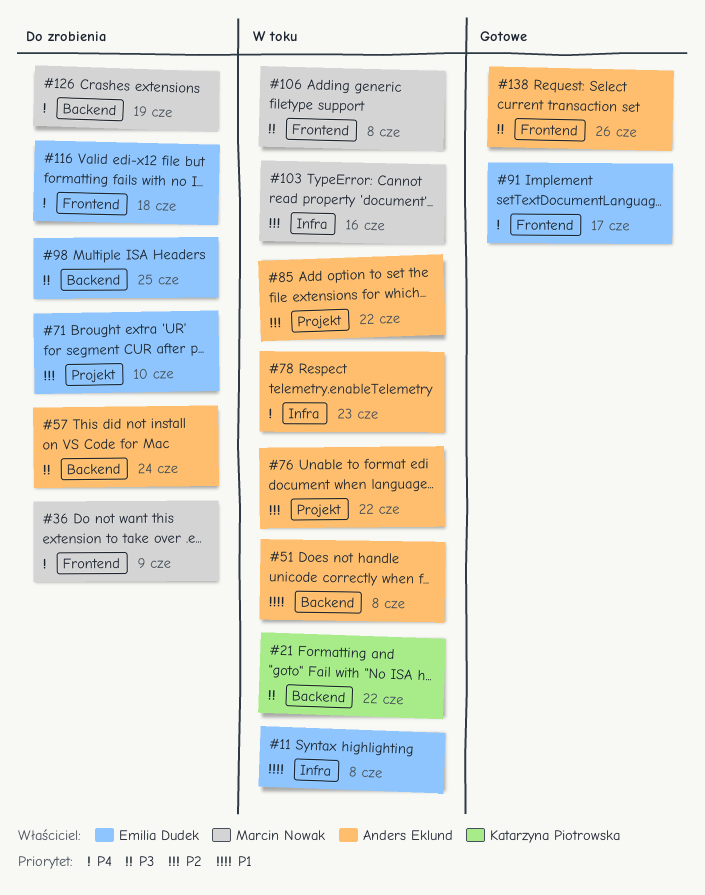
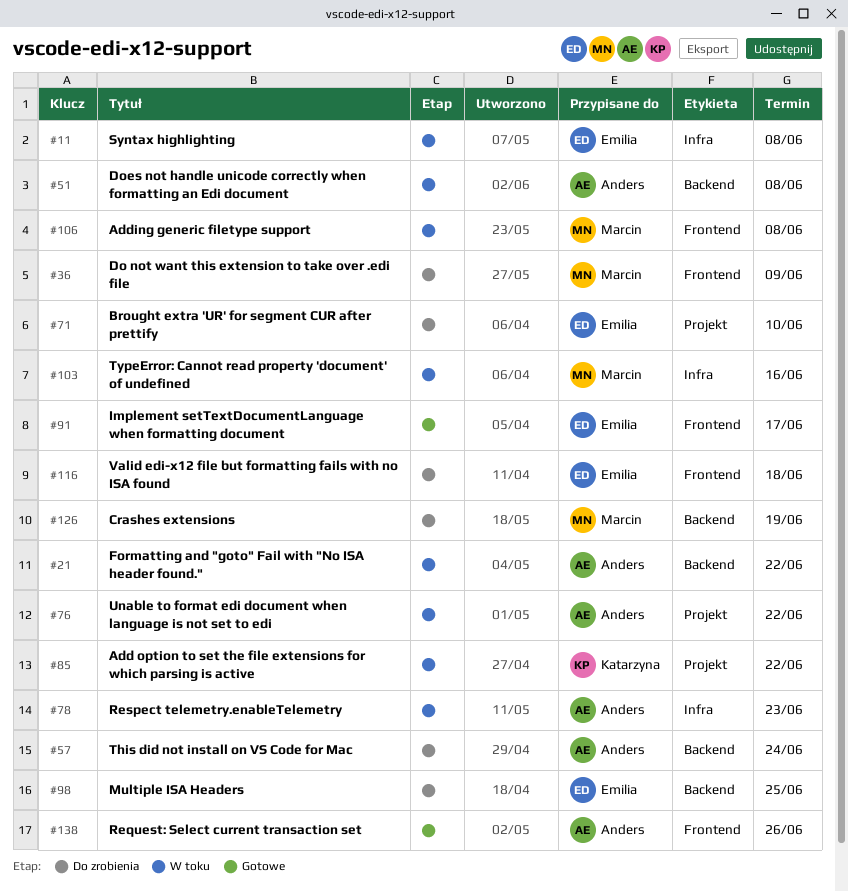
#21, owner: Katarzyna Piotrowska -> Anders Eklund
#85, owner: Anders Eklund -> Katarzyna Piotrowska

